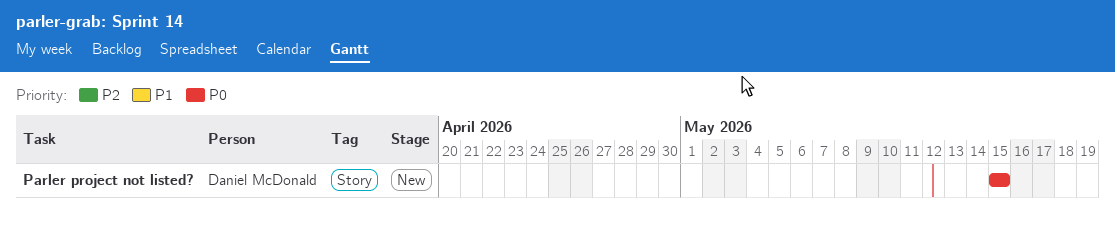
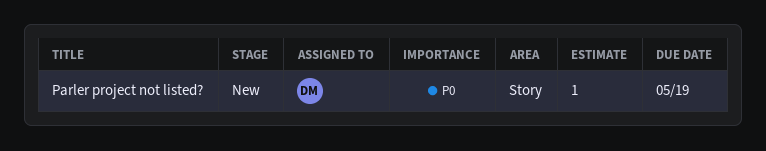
Parler project not listed?, due: May 15 -> May 19

